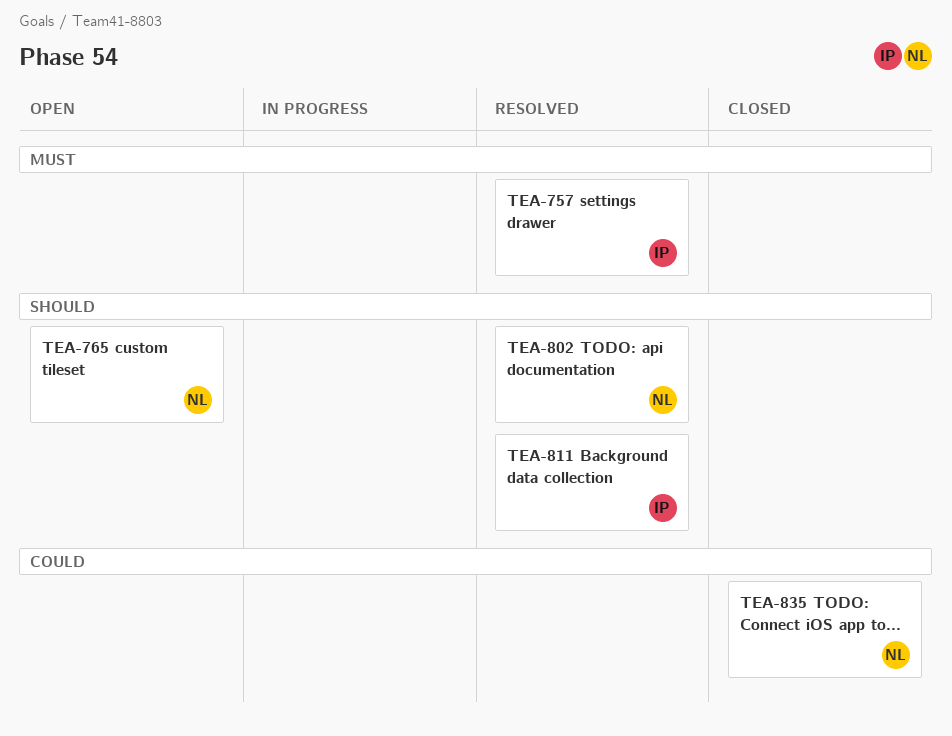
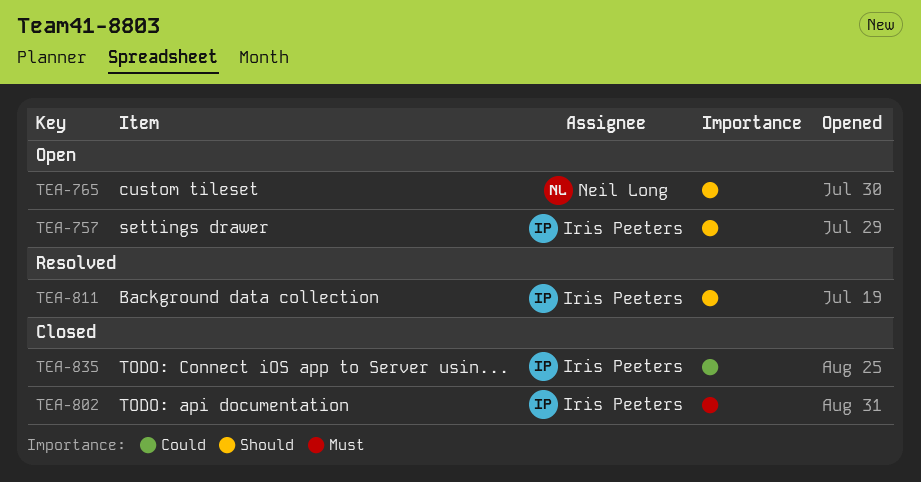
TEA-757, status: Resolved -> Open
TEA-757, priority: Must -> Should
TEA-802, status: Resolved -> Closed
TEA-802, owner: Neil Long -> Iris Peeters
TEA-802, priority: Should -> Must
TEA-835, owner: Neil Long -> Iris Peeters

